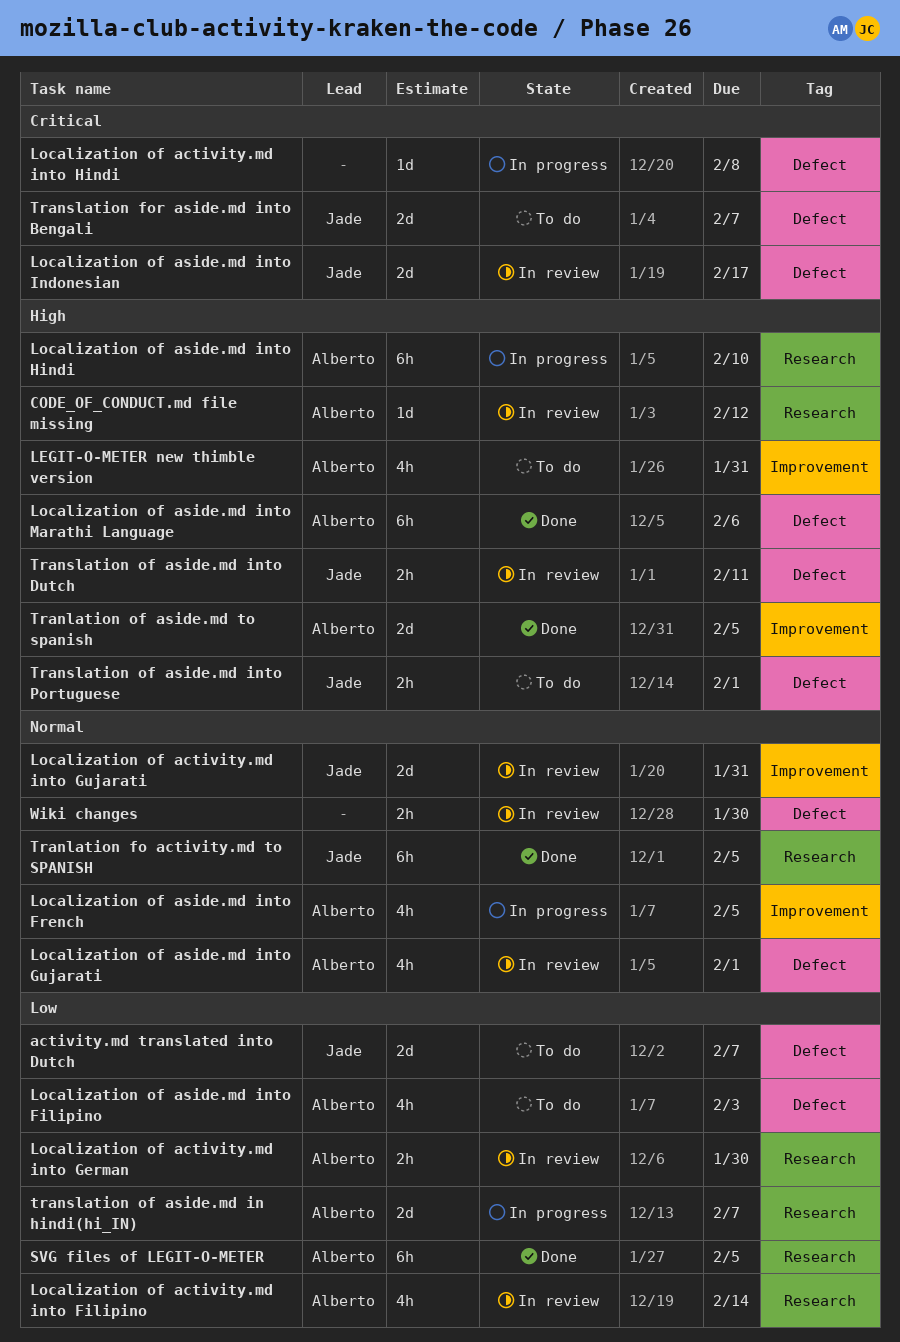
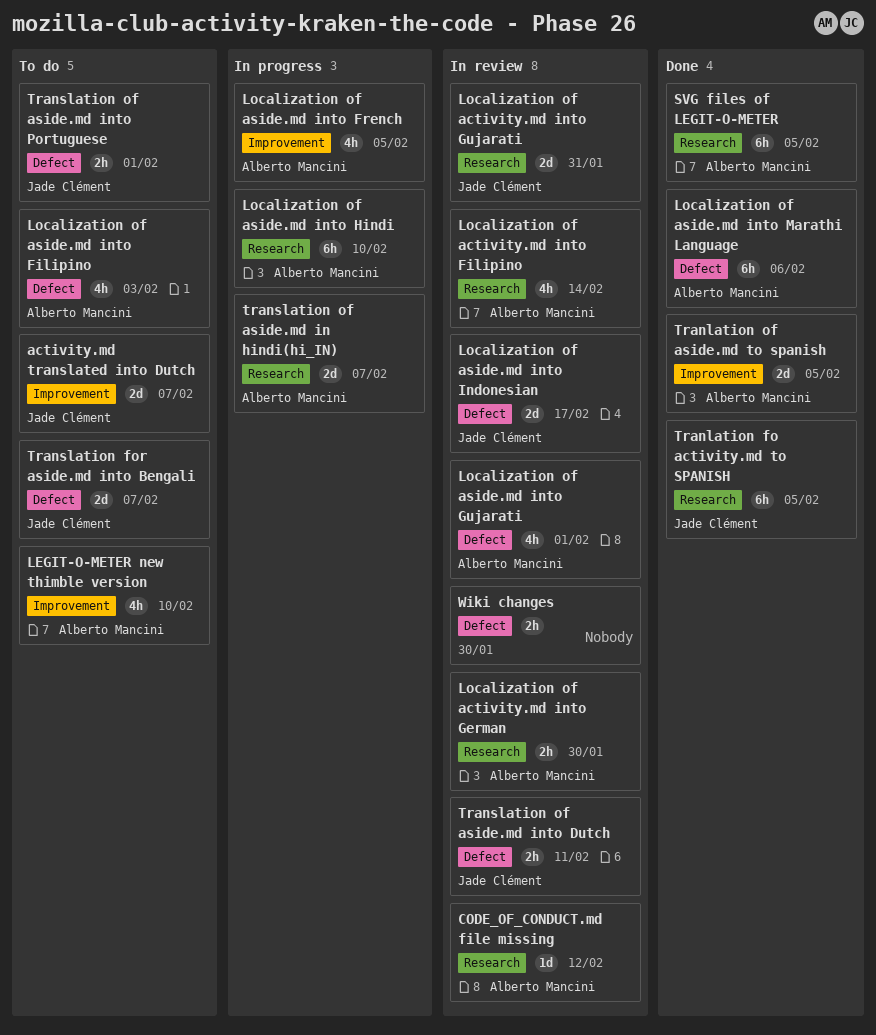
activity.md translated into Dutch, label: Defect -> Improvement
LEGIT-O-METER new thimble version, due: Jan 31 -> Feb 10
Localization of activity.md into Gujarati, label: Improvement -> Research
Localization of activity.md into Hindi: present -> none

